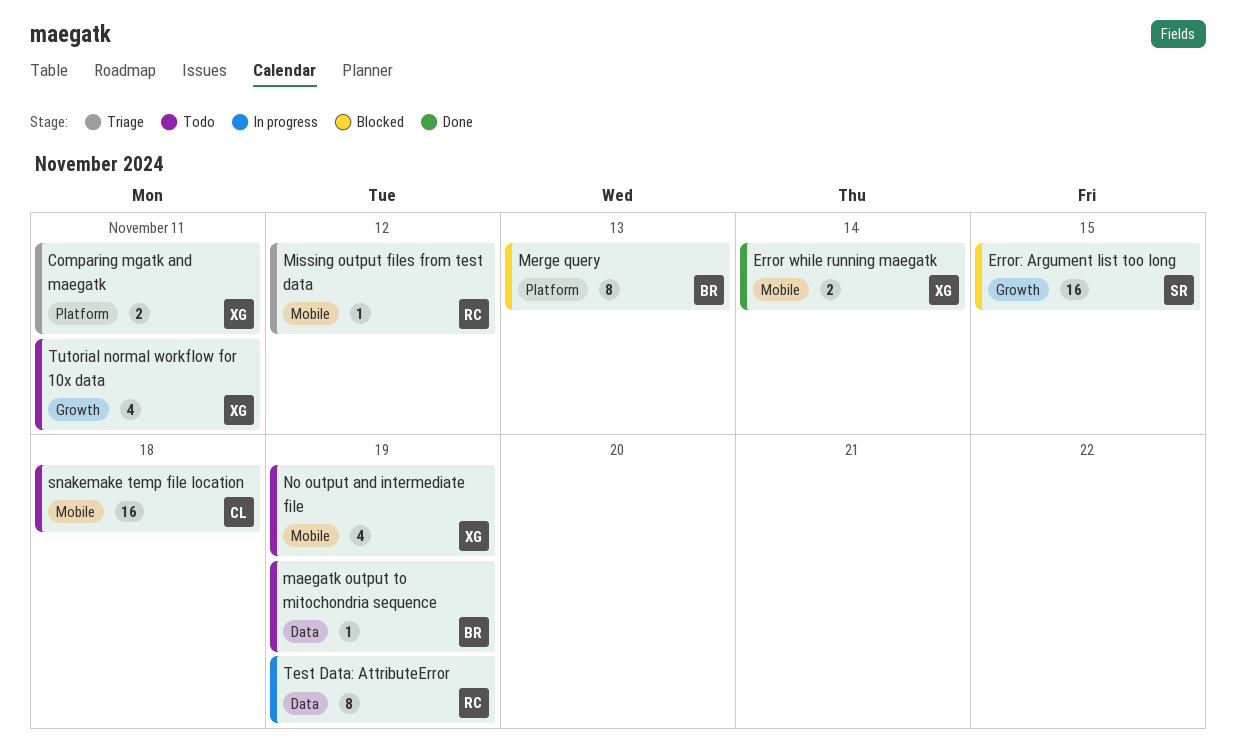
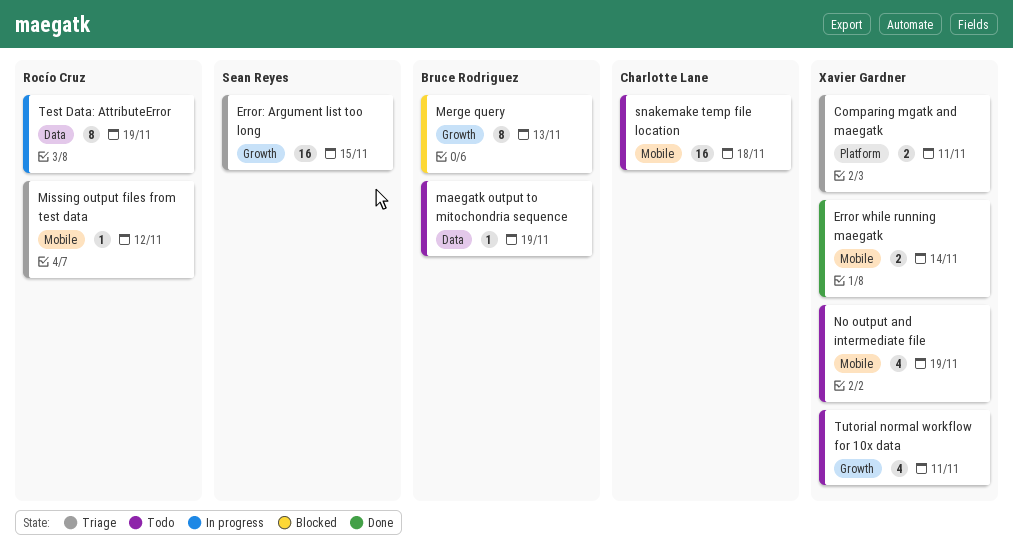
Error: Argument list too long, status: Blocked -> Triage
Merge query, label: Platform -> Growth

